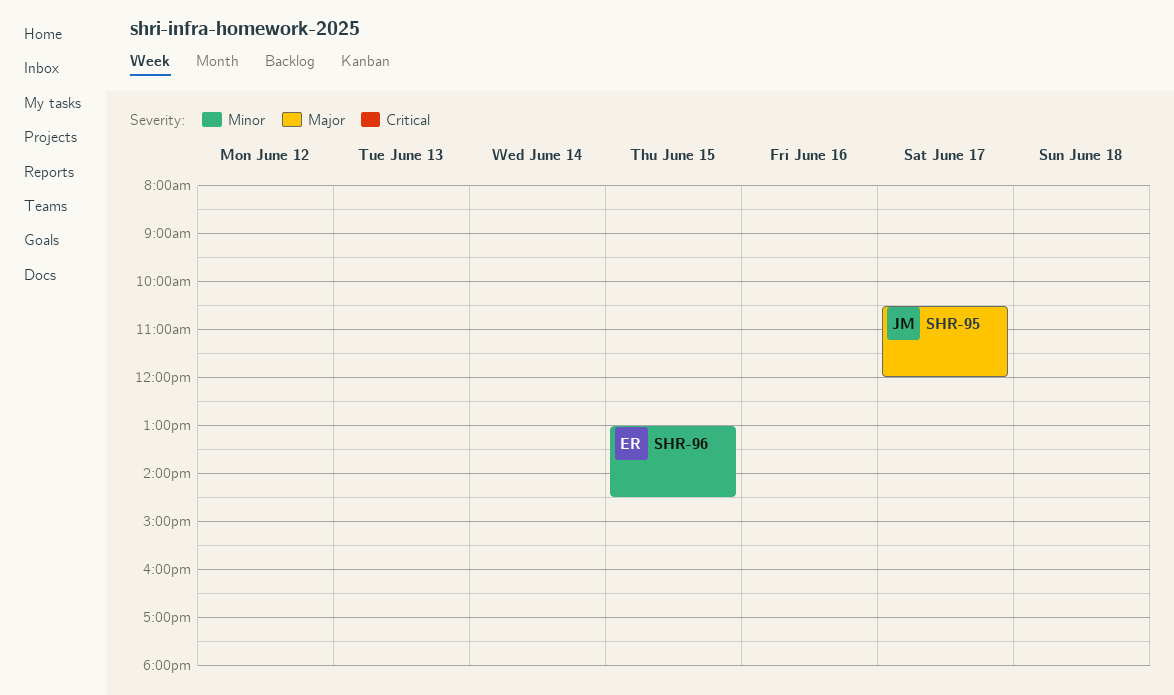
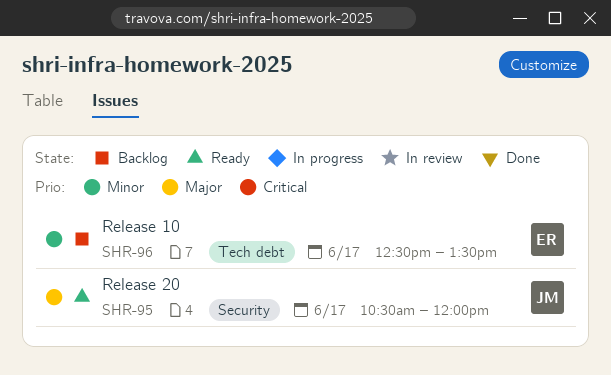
SHR-96, day: Jun 15 -> Jun 17
SHR-96, begins: 13:00 -> 12:30
SHR-96, ends: 14:30 -> 13:30

